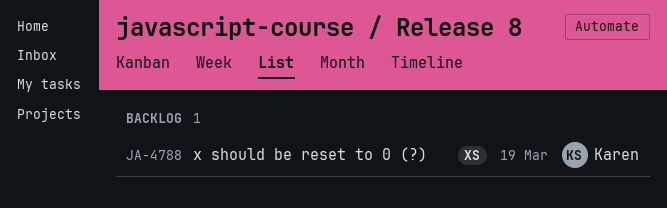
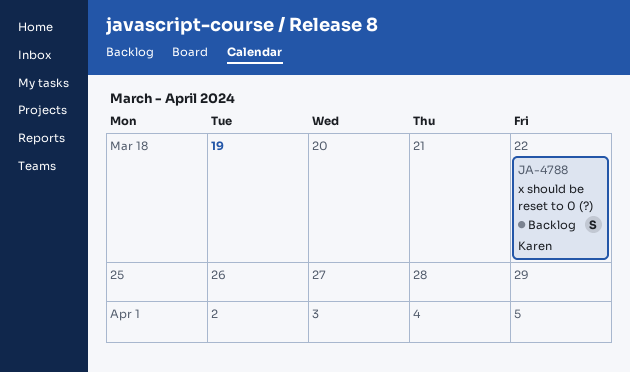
JA-4788, estimate: XS -> S
JA-4788, due: Mar 19 -> Mar 22

